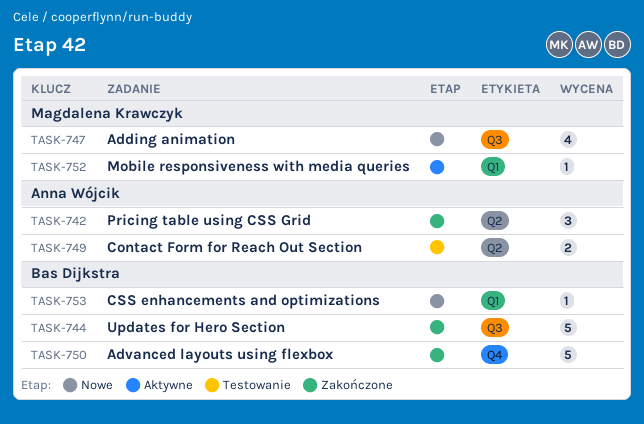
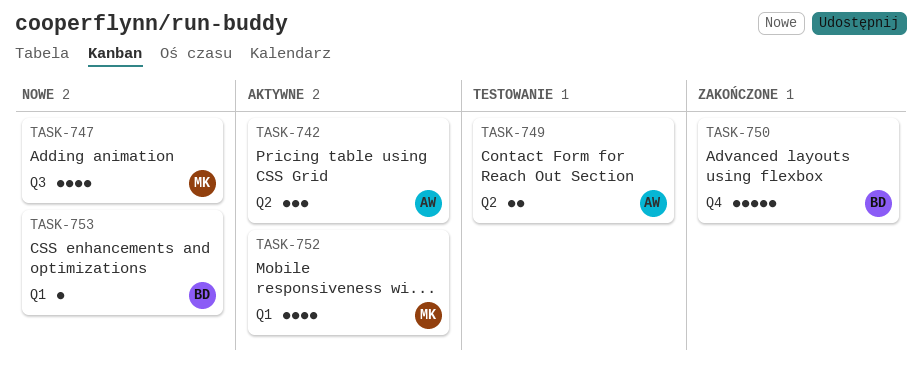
TASK-742, status: Zakończone -> Aktywne
TASK-744: present -> none
TASK-752, estimate: 1 -> 4

